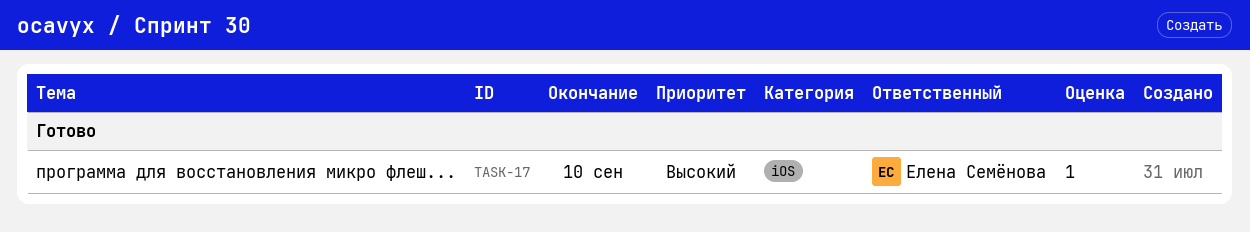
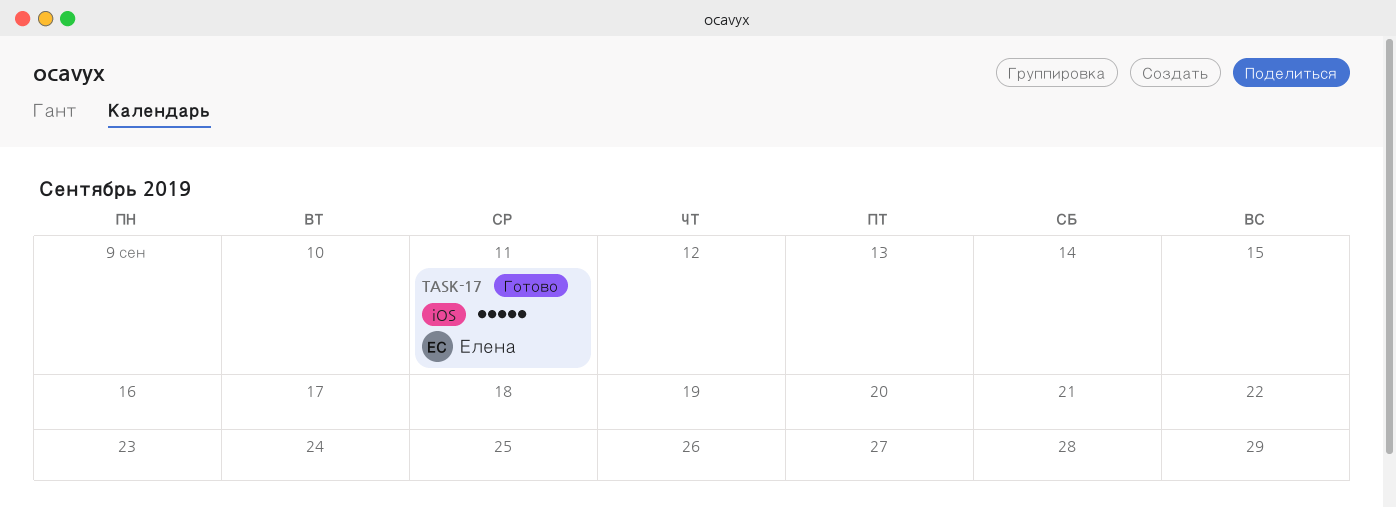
TASK-17, estimate: 1 -> 5
TASK-17, due: Sep 10 -> Sep 11

